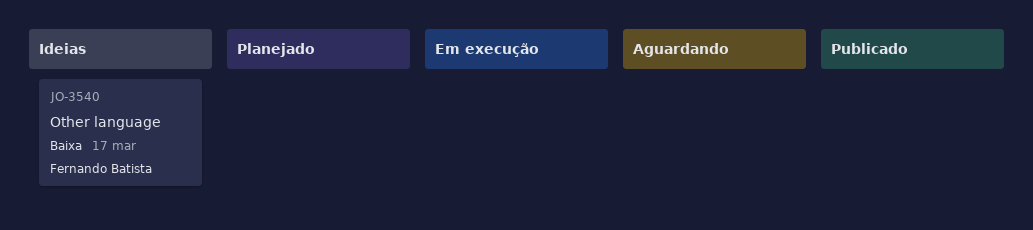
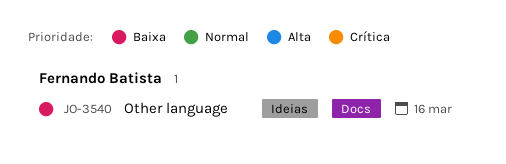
JO-3540, due: Mar 17 -> Mar 16

